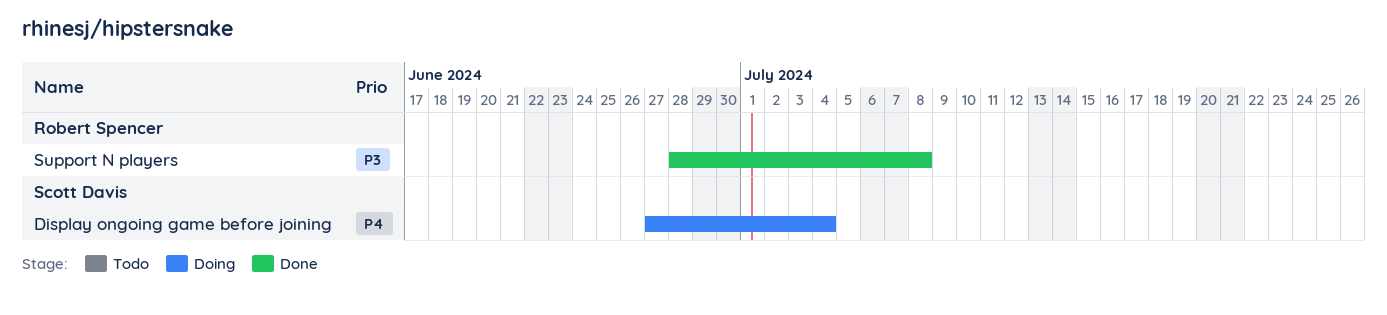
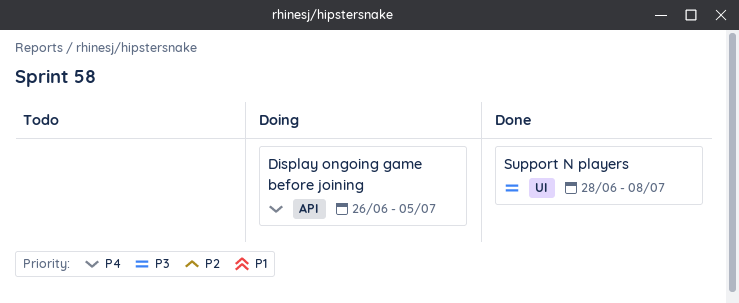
Display ongoing game before joining, start: Jun 27 -> Jun 26
Display ongoing game before joining, due: Jul 4 -> Jul 5

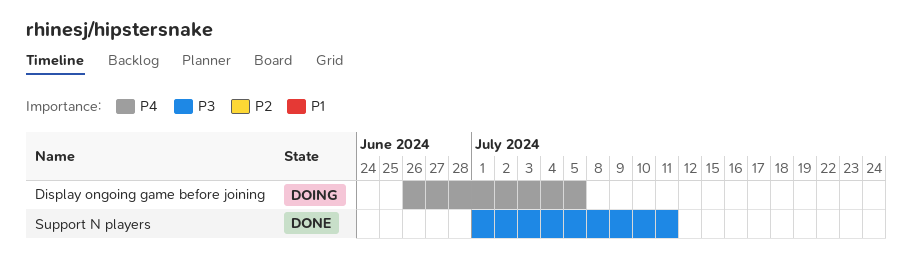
Support N players, start: Jun 28 -> Jul 1
Support N players, due: Jul 8 -> Jul 11

